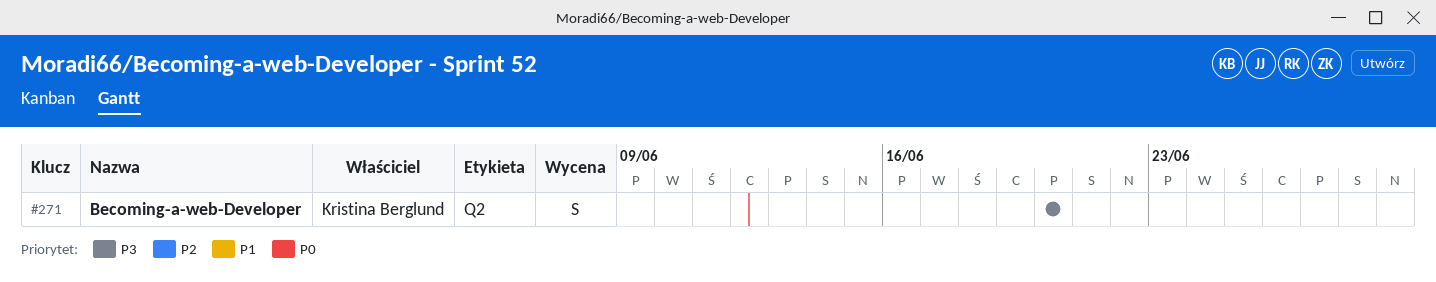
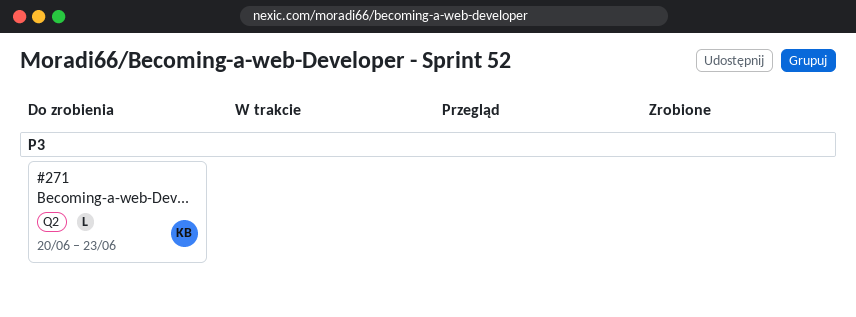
#271, estimate: S -> L
#271, due: Jun 20 -> Jun 23

